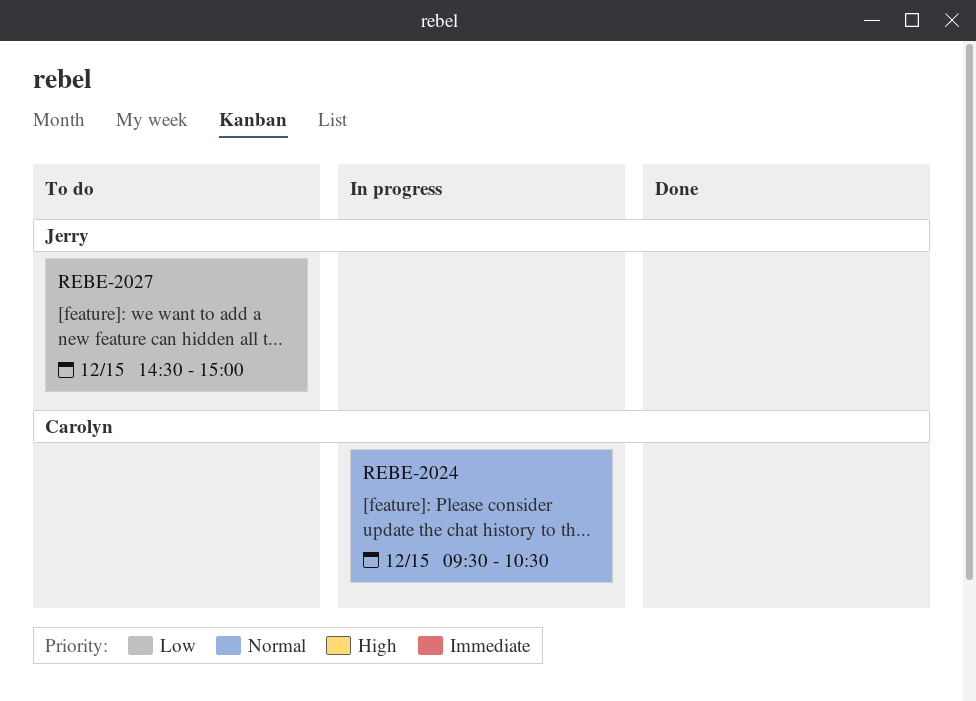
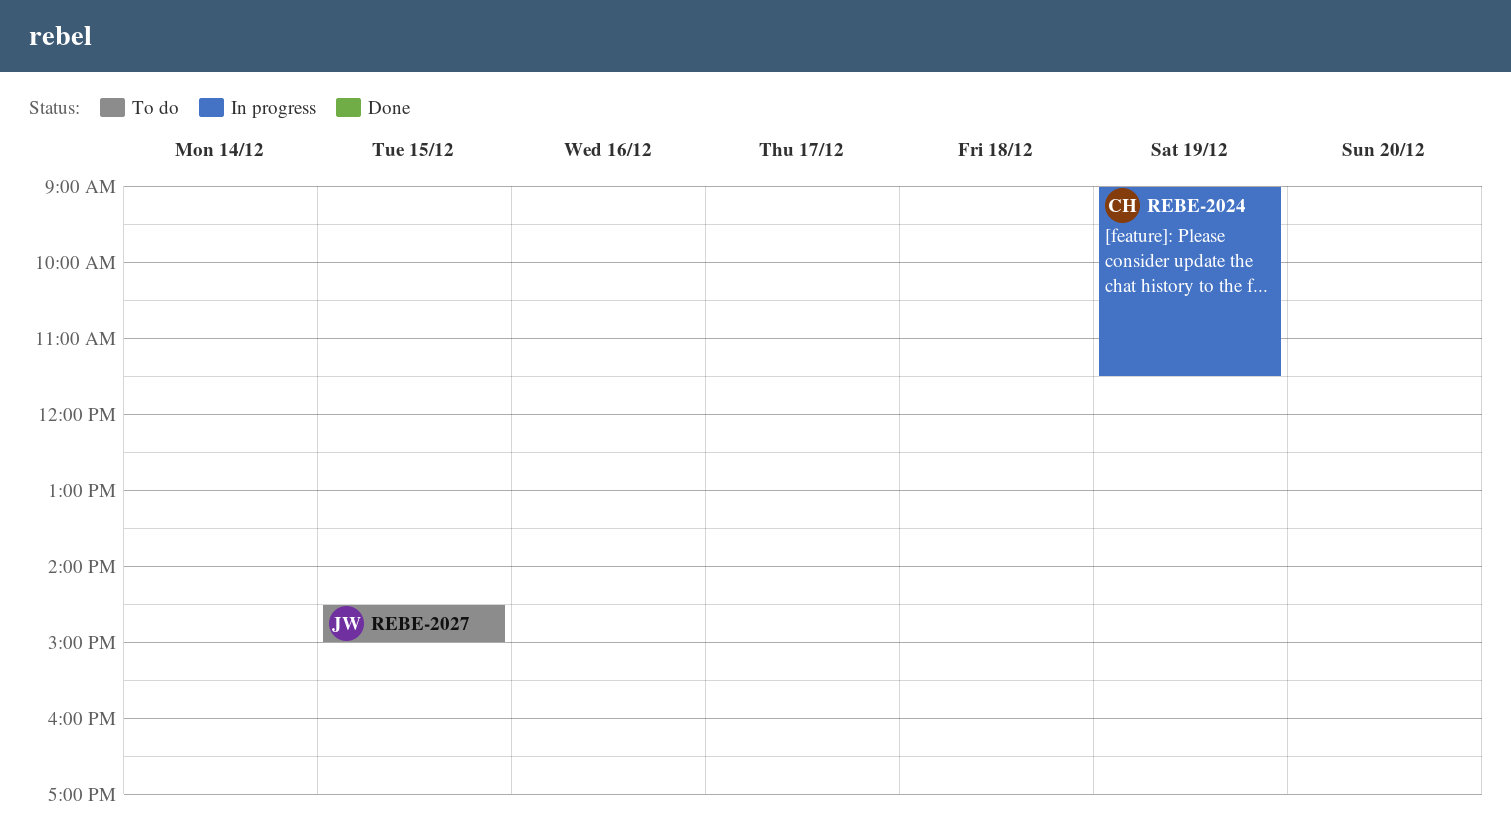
REBE-2024, day: Dec 15 -> Dec 19
REBE-2024, begins: 09:30 -> 09:00
REBE-2024, ends: 10:30 -> 11:30

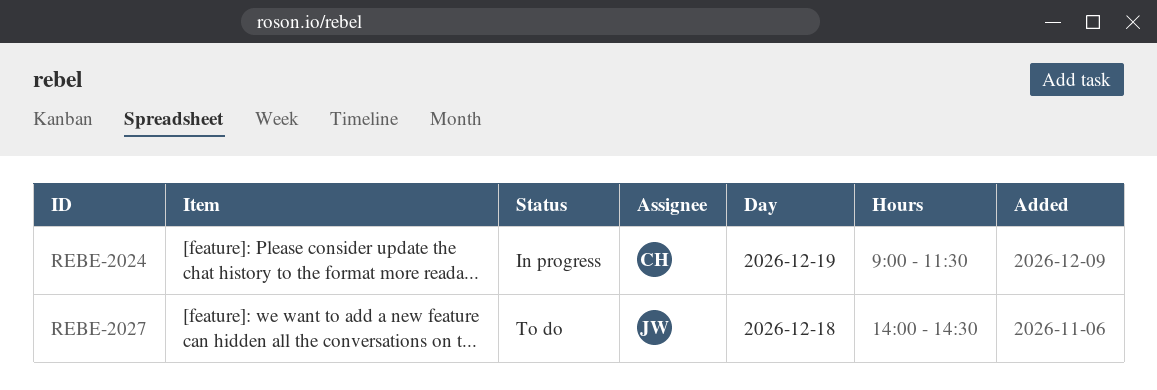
REBE-2027, day: Dec 15 -> Dec 18
REBE-2027, begins: 14:30 -> 14:00
REBE-2027, ends: 15:00 -> 14:30

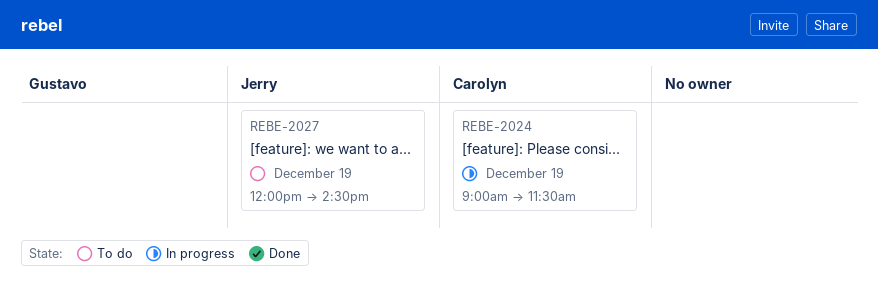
REBE-2027, day: Dec 18 -> Dec 19
REBE-2027, begins: 14:00 -> 12:00

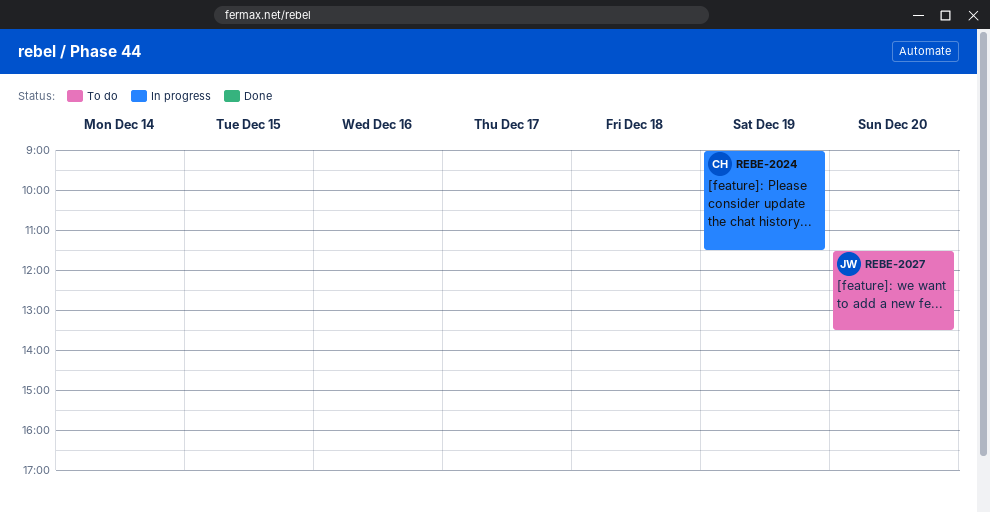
REBE-2027, day: Dec 19 -> Dec 20
REBE-2027, begins: 12:00 -> 11:30
REBE-2027, ends: 14:30 -> 13:30

